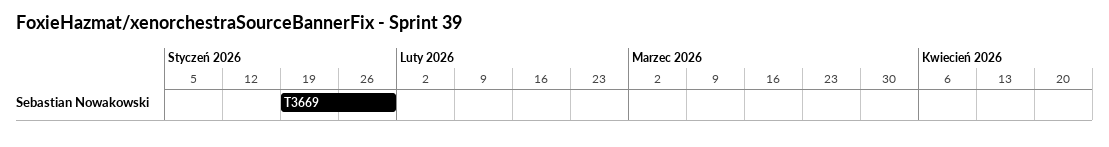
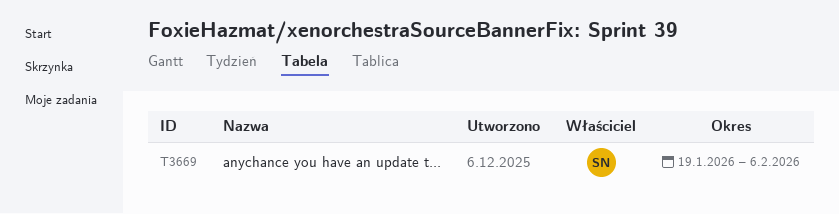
T3669, due: Jan 30 -> Feb 6

